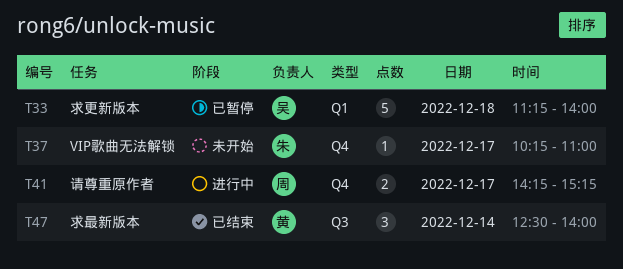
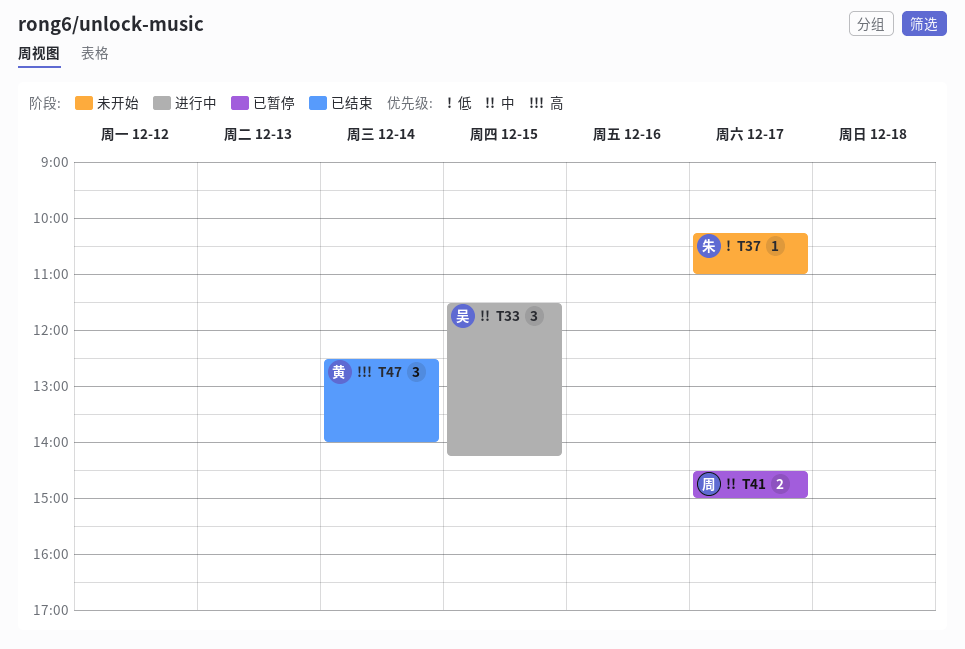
T33, status: 已暂停 -> 进行中
T33, estimate: 5 -> 3
T33, day: Dec 18 -> Dec 15
T33, begins: 11:15 -> 11:30
T33, ends: 14:00 -> 14:15
T41, status: 进行中 -> 已暂停
T41, begins: 14:15 -> 14:30
T41, ends: 15:15 -> 15:00

